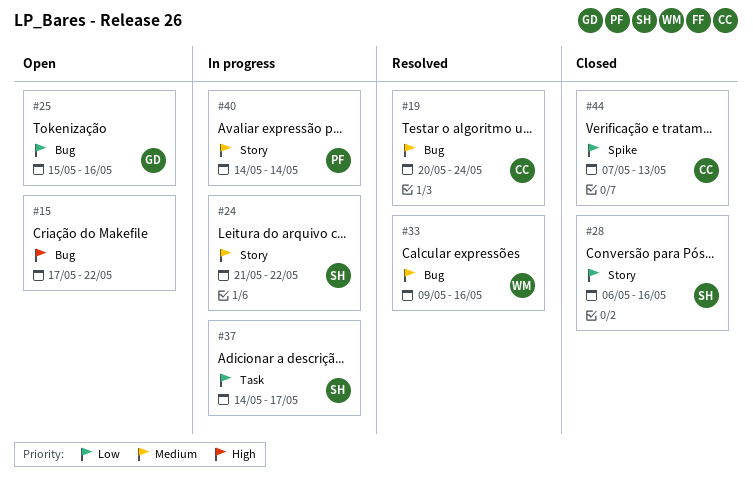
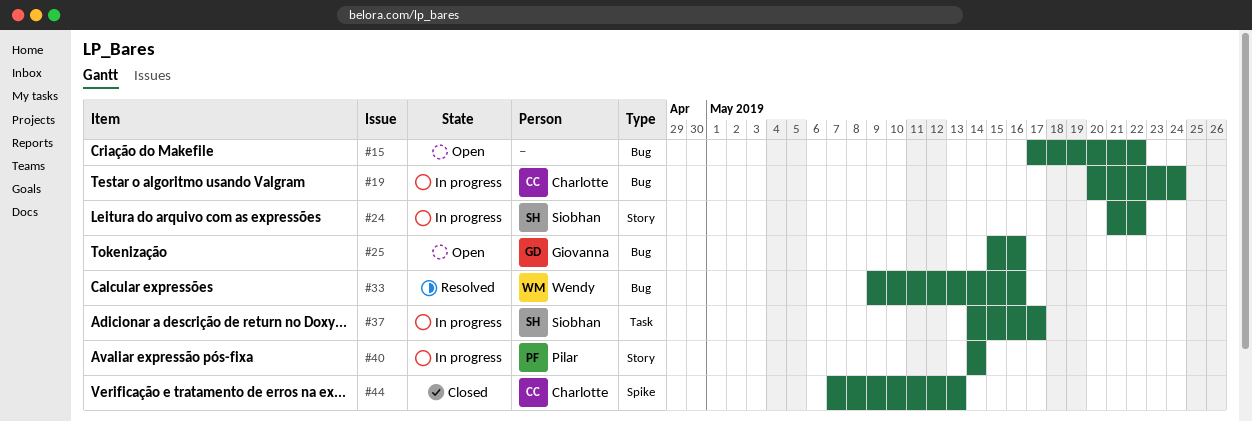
#19, status: Resolved -> In progress
#28: present -> none

